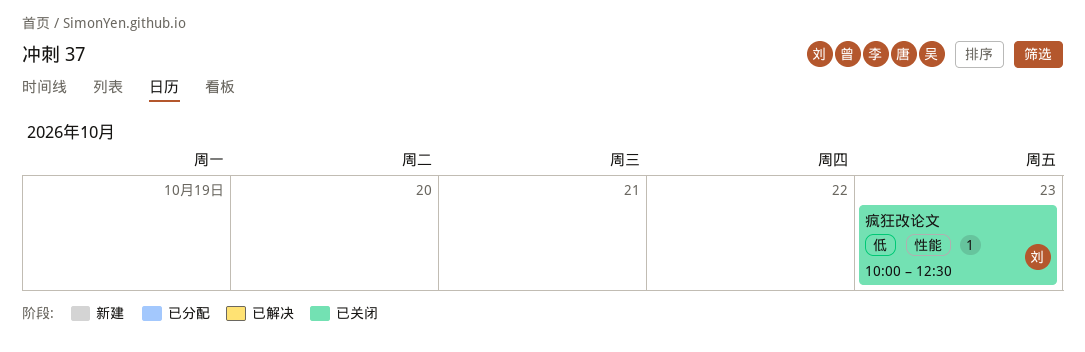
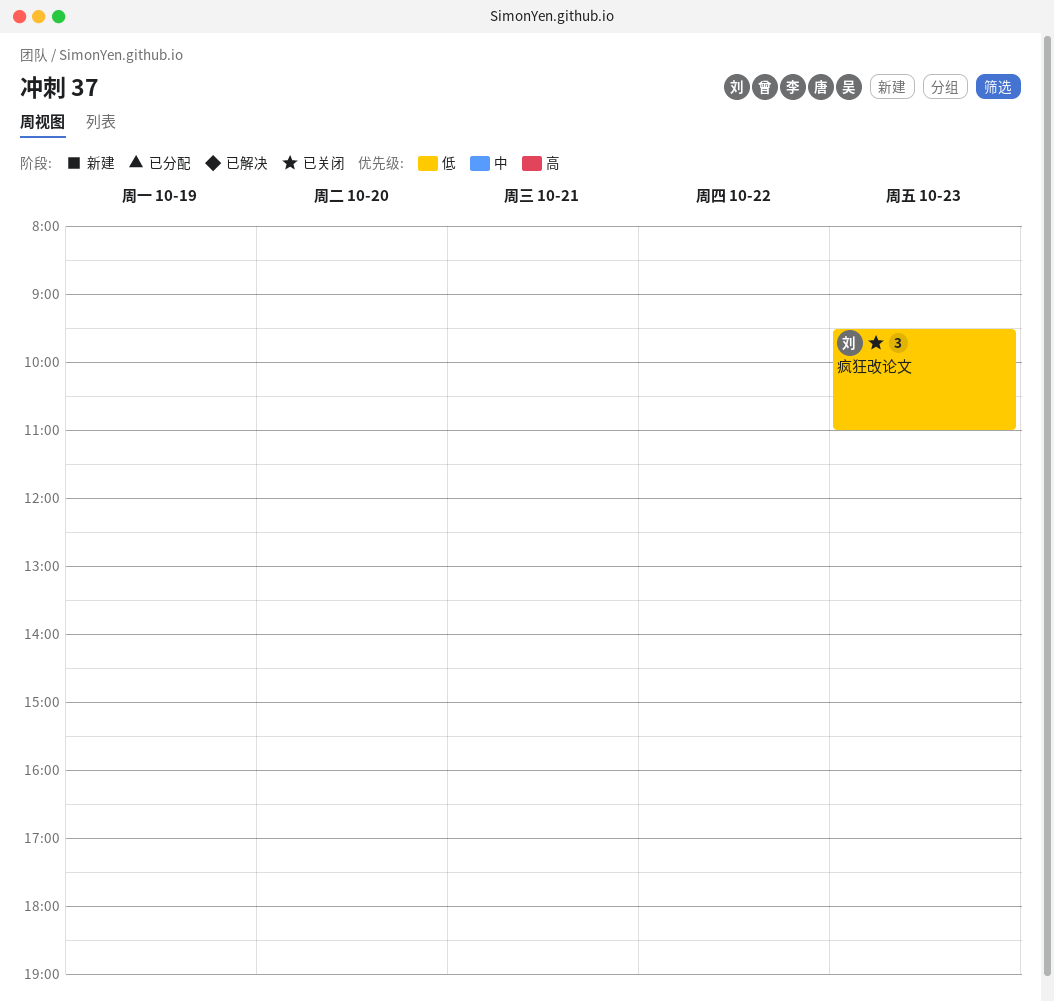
疯狂改论文, estimate: 1 -> 3
疯狂改论文, begins: 10:00 -> 09:30
疯狂改论文, ends: 12:30 -> 11:00

